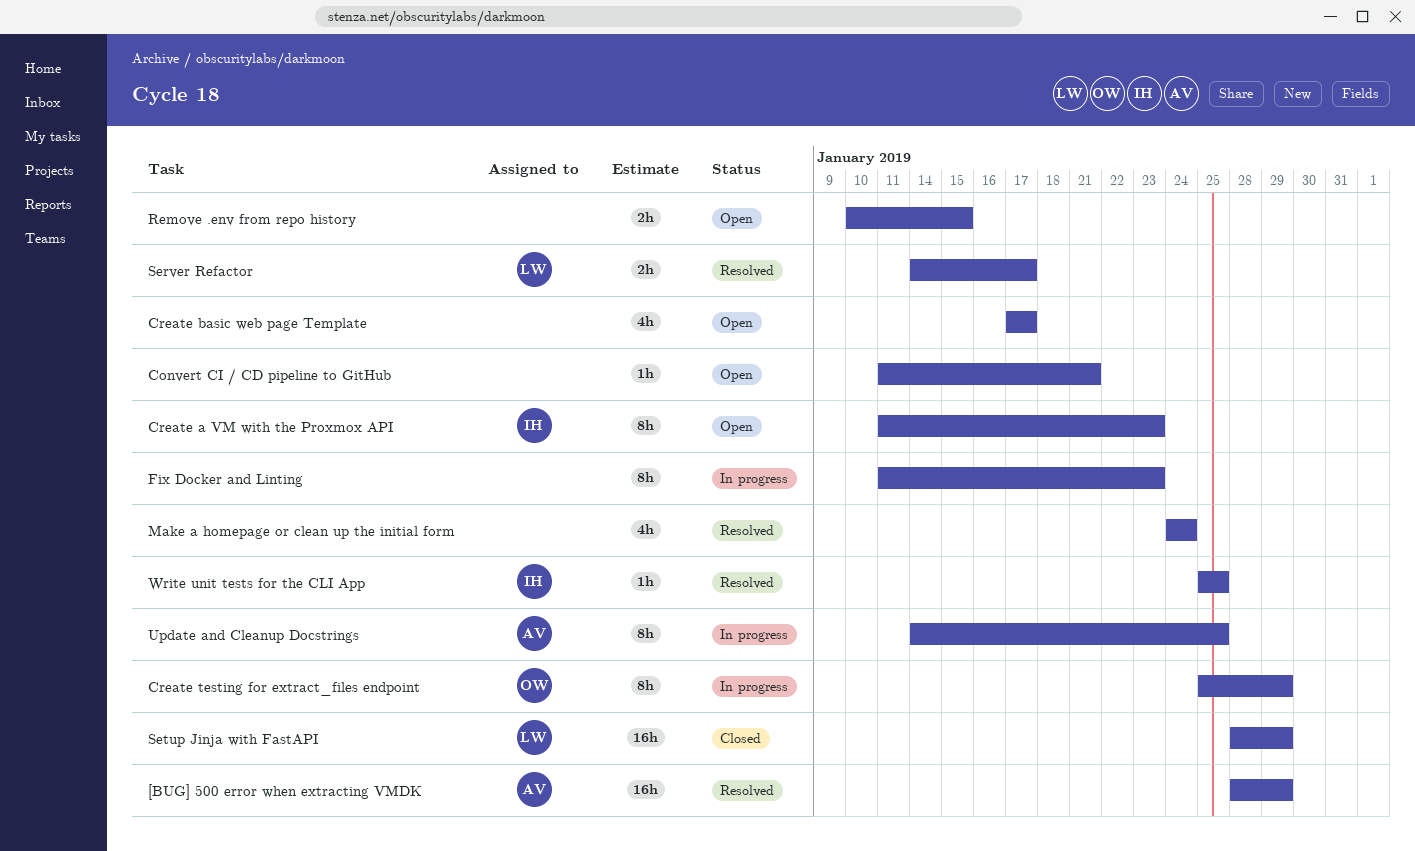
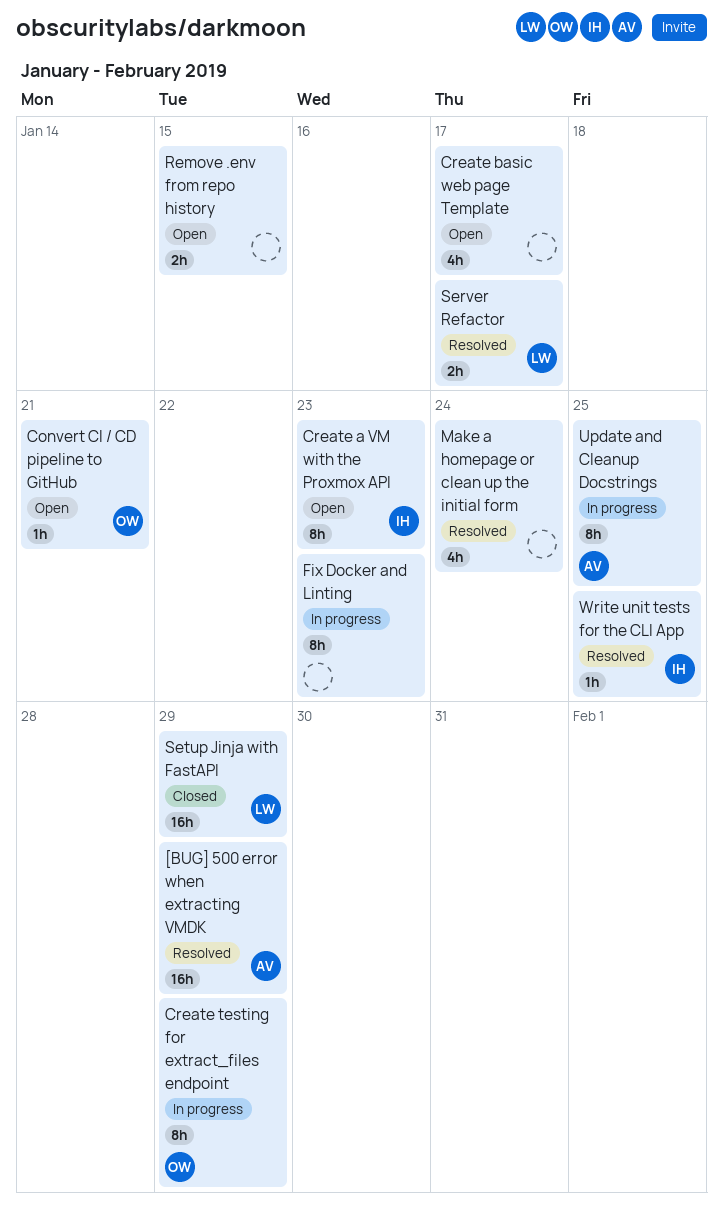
Convert CI / CD pipeline to GitHub, owner: none -> OW

